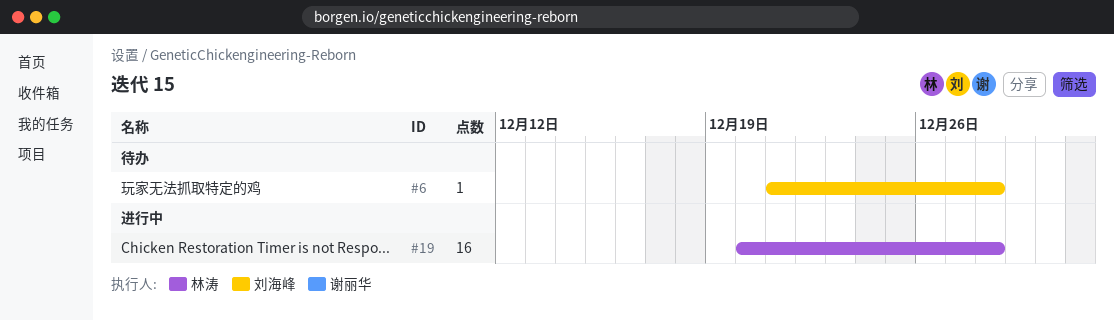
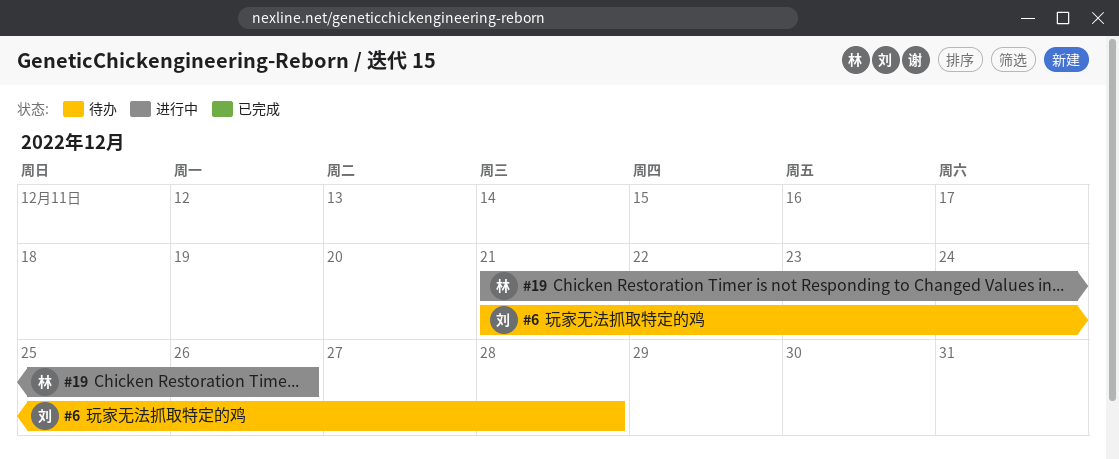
#19, start: Dec 20 -> Dec 21
#19, due: Dec 28 -> Dec 26

